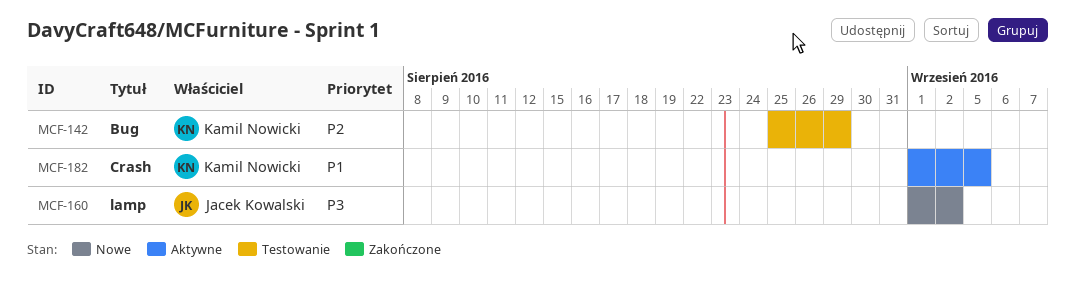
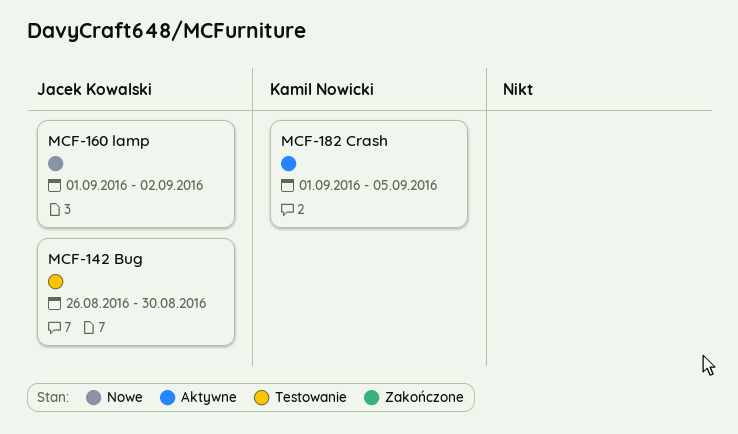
MCF-142, owner: Kamil Nowicki -> Jacek Kowalski
MCF-142, start: Aug 25 -> Aug 26
MCF-142, due: Aug 29 -> Aug 30

